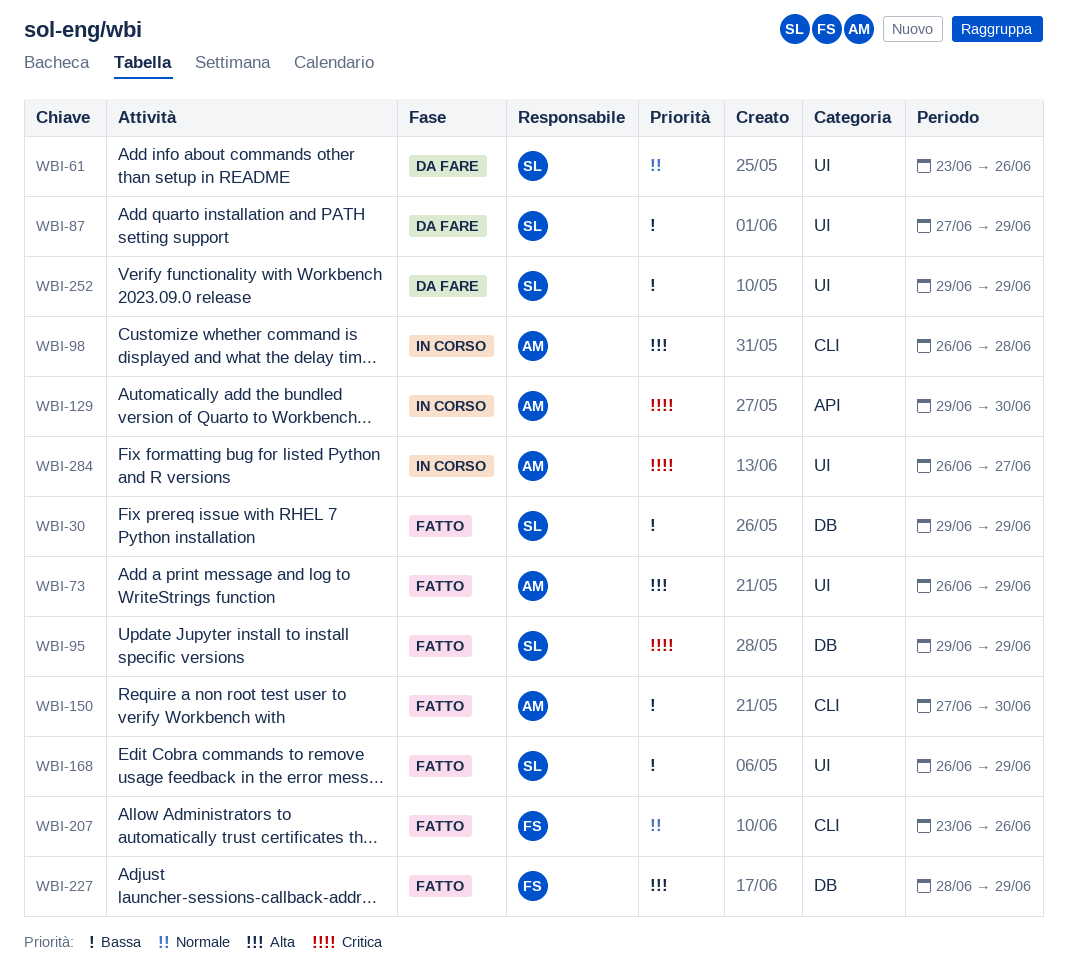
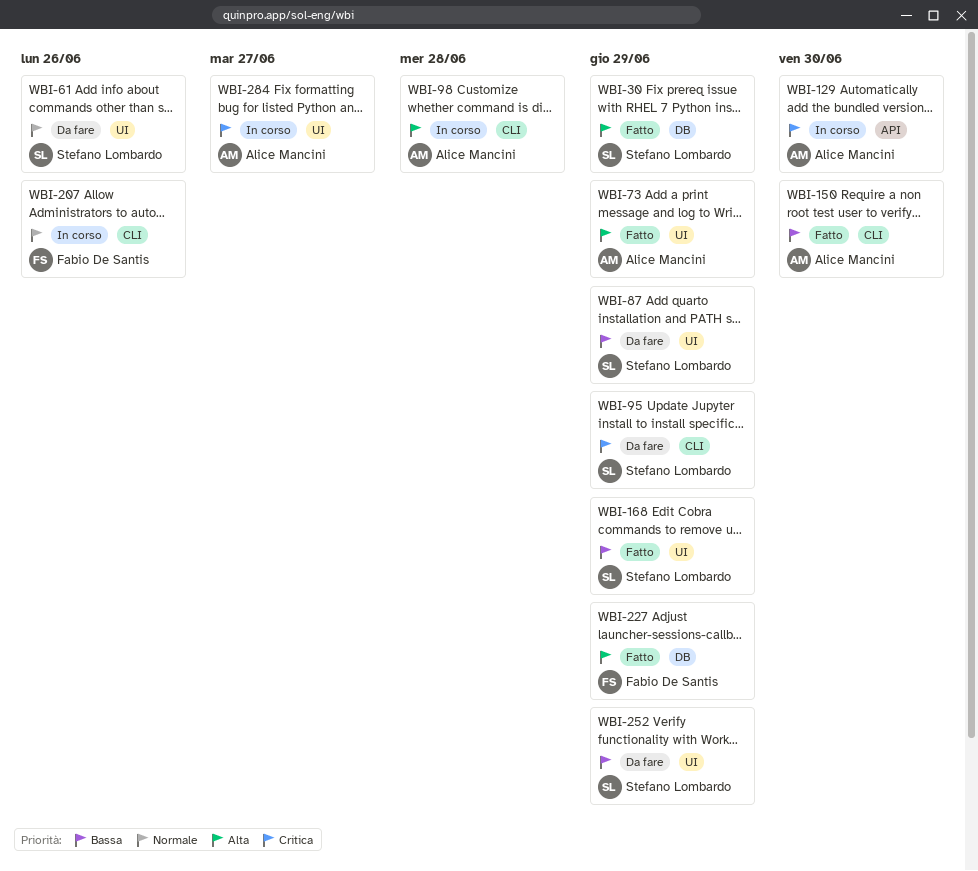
WBI-30, priority: Bassa -> Alta
WBI-95, status: Fatto -> Da fare
WBI-95, label: DB -> CLI
WBI-207, status: Fatto -> In corso

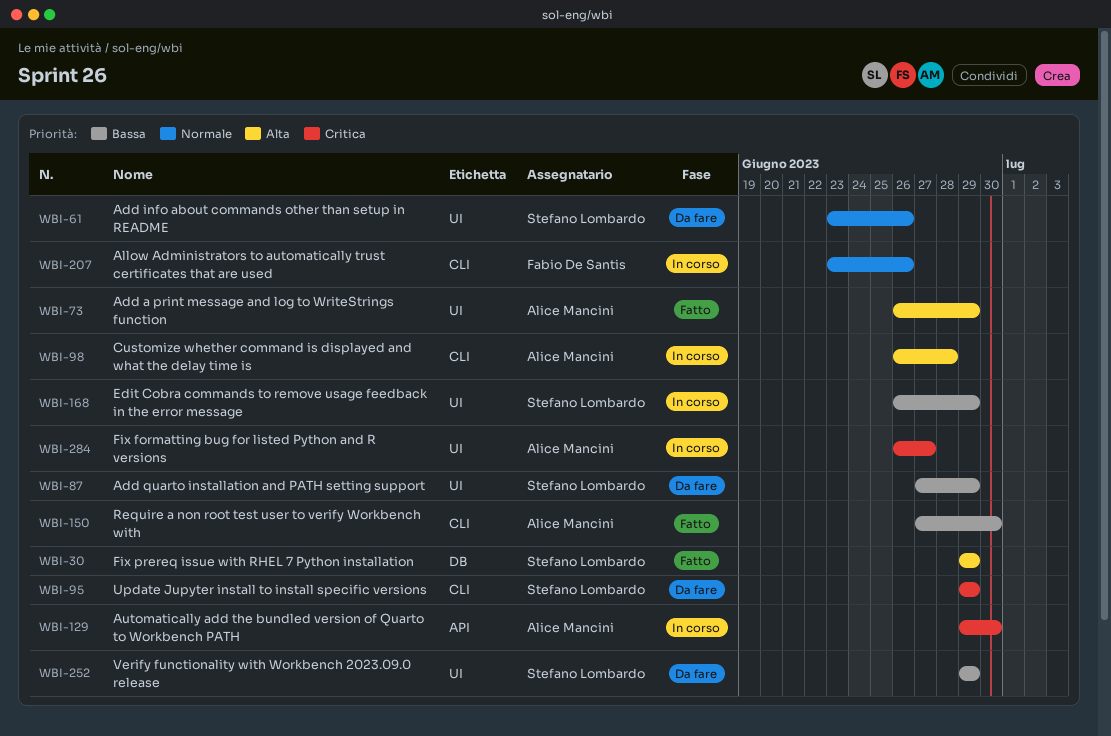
WBI-168, status: Fatto -> In corso
WBI-227: present -> none

